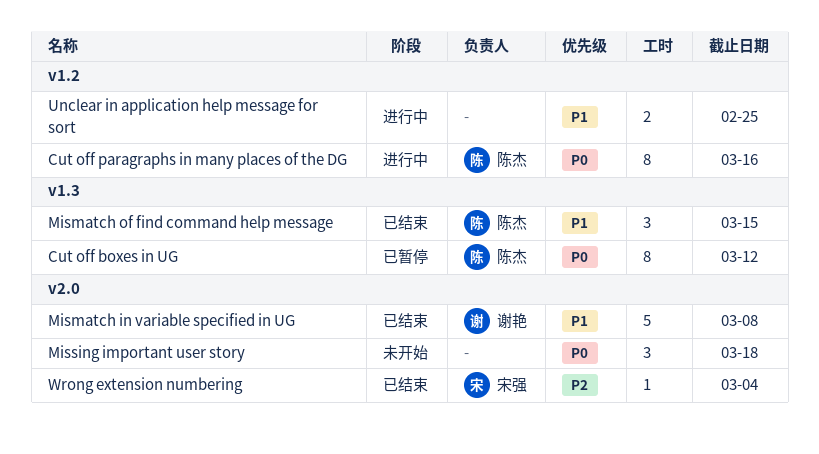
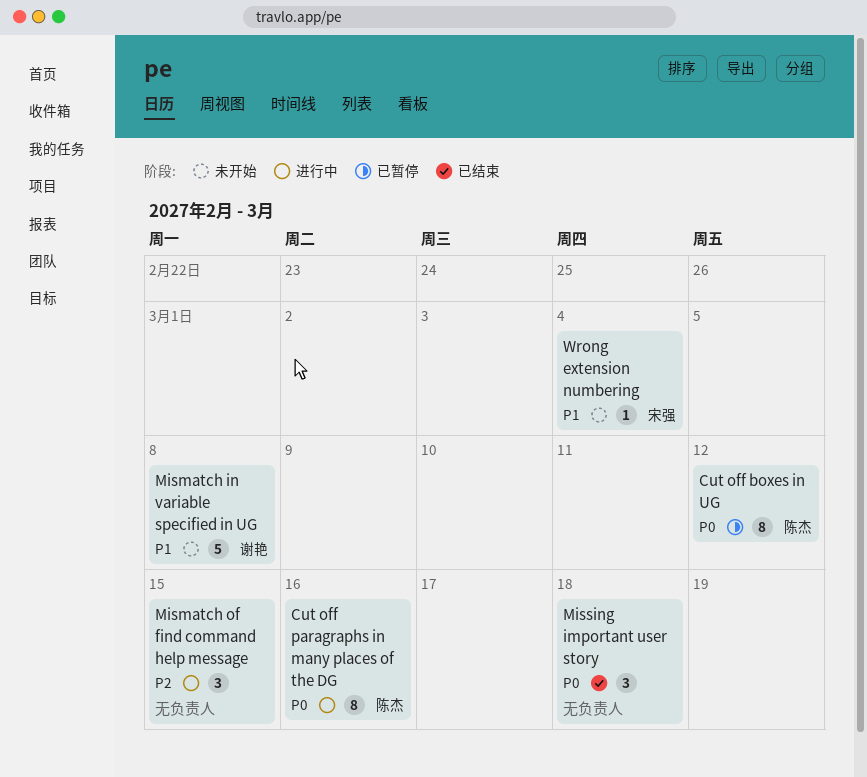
Mismatch in variable specified in UG, status: 已结束 -> 未开始
Mismatch of find command help message, status: 已结束 -> 进行中
Mismatch of find command help message, owner: 陈杰 -> none
Mismatch of find command help message, priority: P1 -> P2
Missing important user story, status: 未开始 -> 已结束
Unclear in application help message for sort: present -> none
Wrong extension numbering, status: 已结束 -> 未开始
Wrong extension numbering, priority: P2 -> P1

